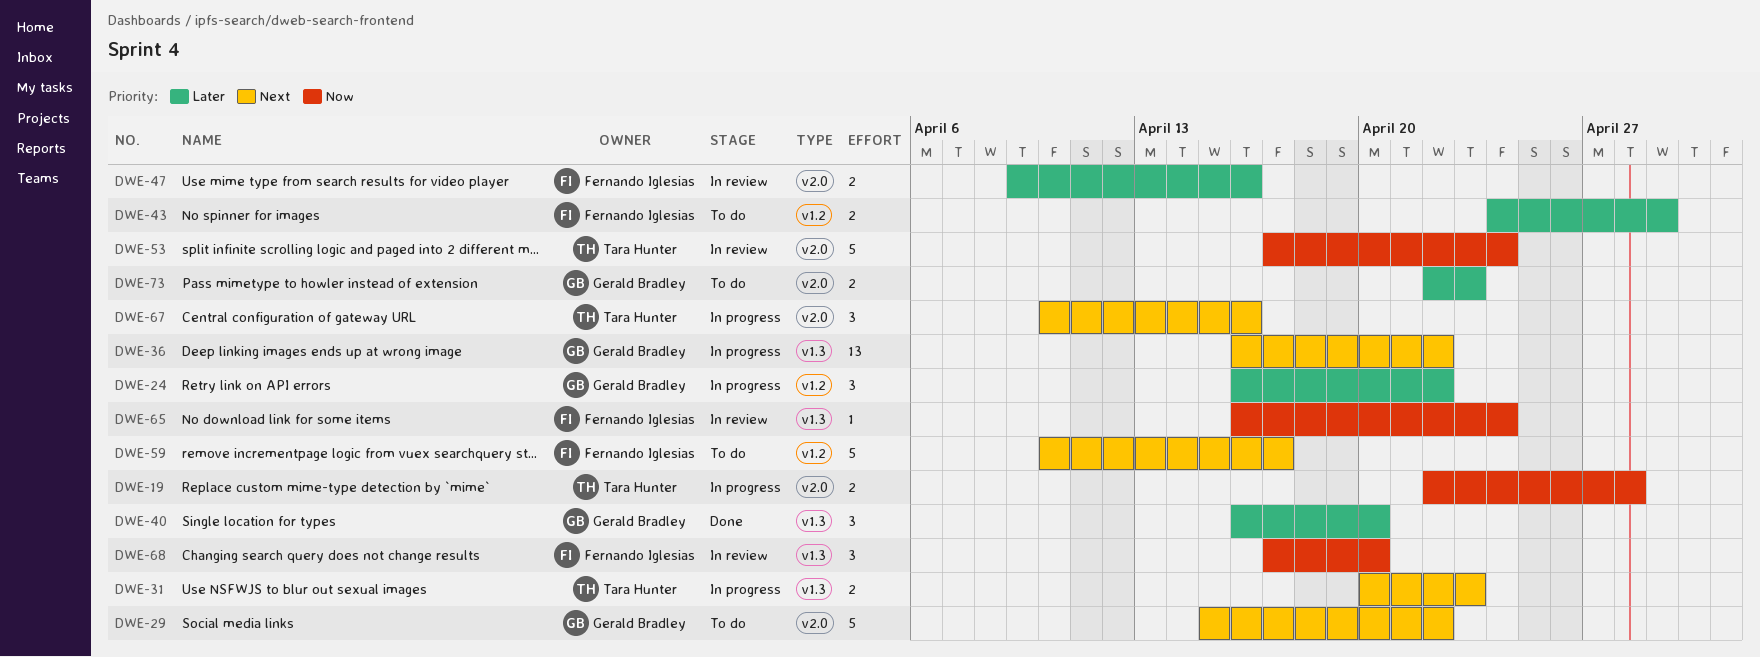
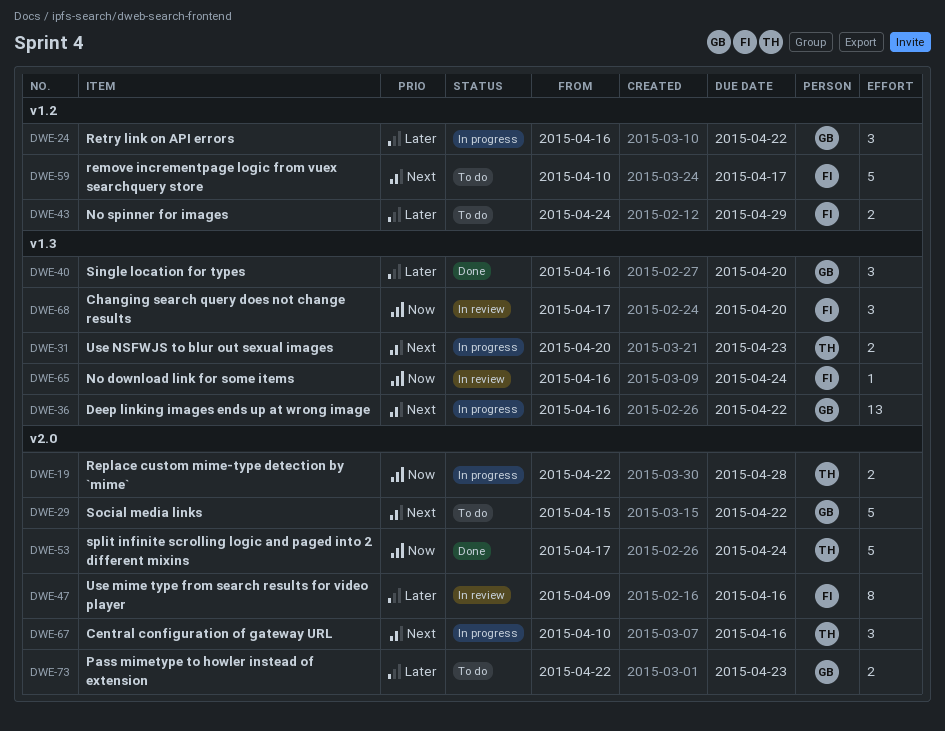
DWE-47, estimate: 2 -> 8
DWE-53, status: In review -> Done

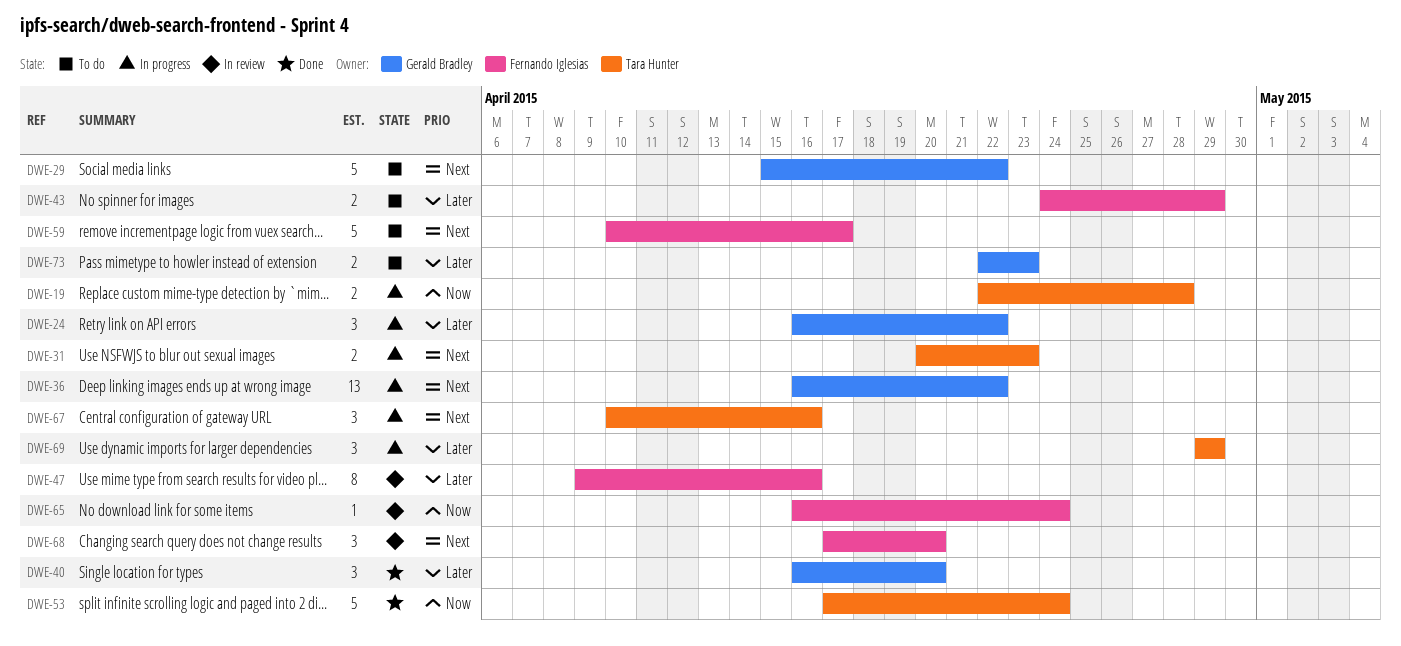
DWE-68, priority: Now -> Next
DWE-69: none -> present

